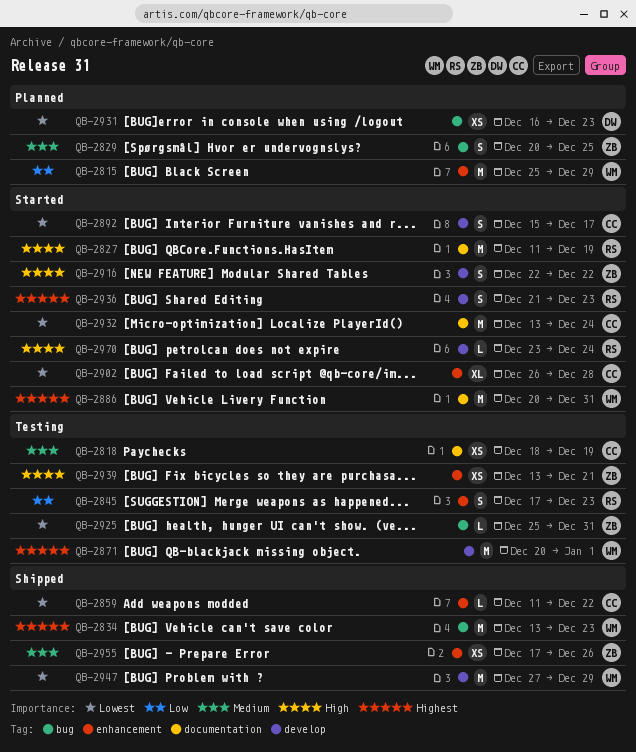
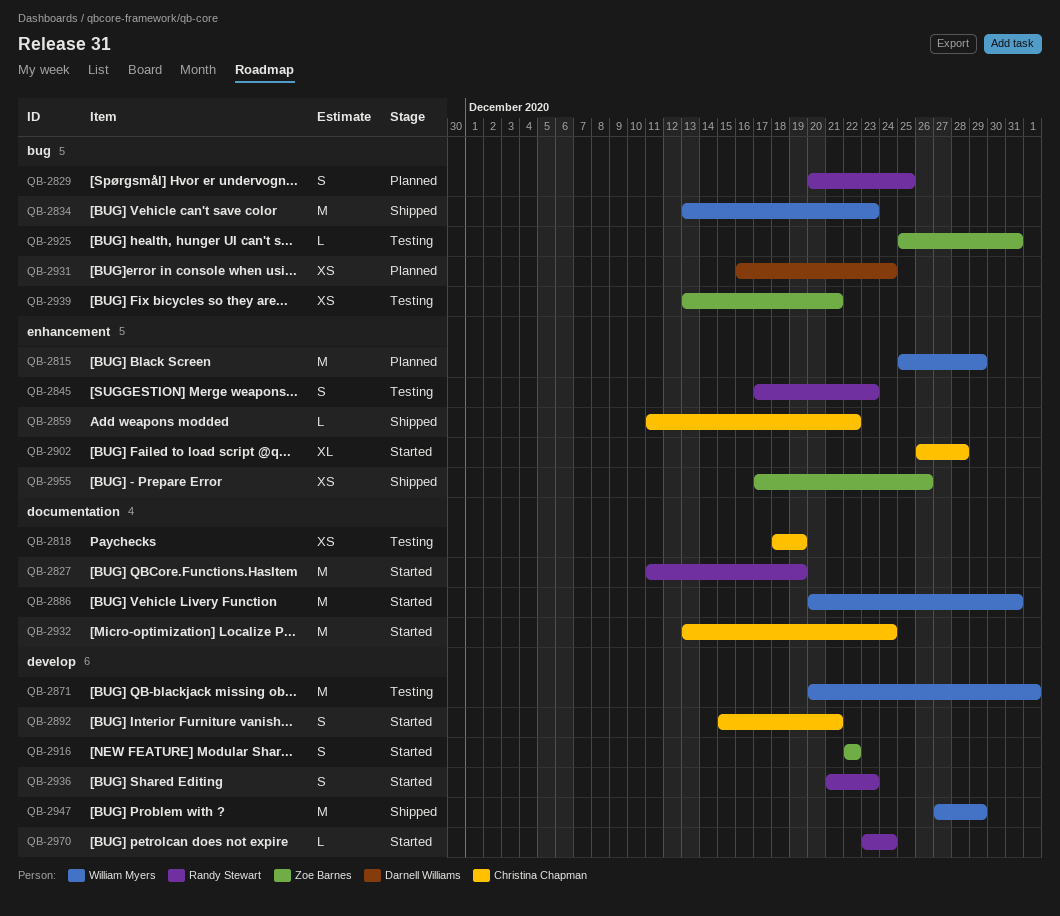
QB-2829, owner: Zoe Barnes -> Randy Stewart
QB-2892, due: Dec 17 -> Dec 21
QB-2931, due: Dec 23 -> Dec 24
QB-2939, label: enhancement -> bug

